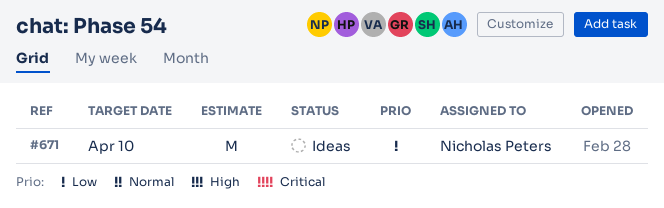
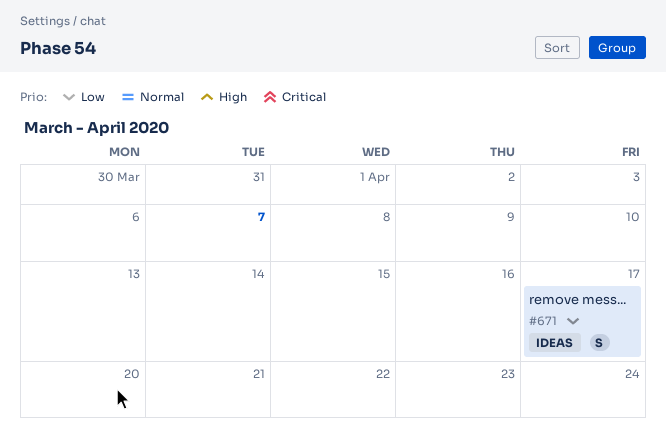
#671, estimate: M -> S
#671, due: Apr 10 -> Apr 17

